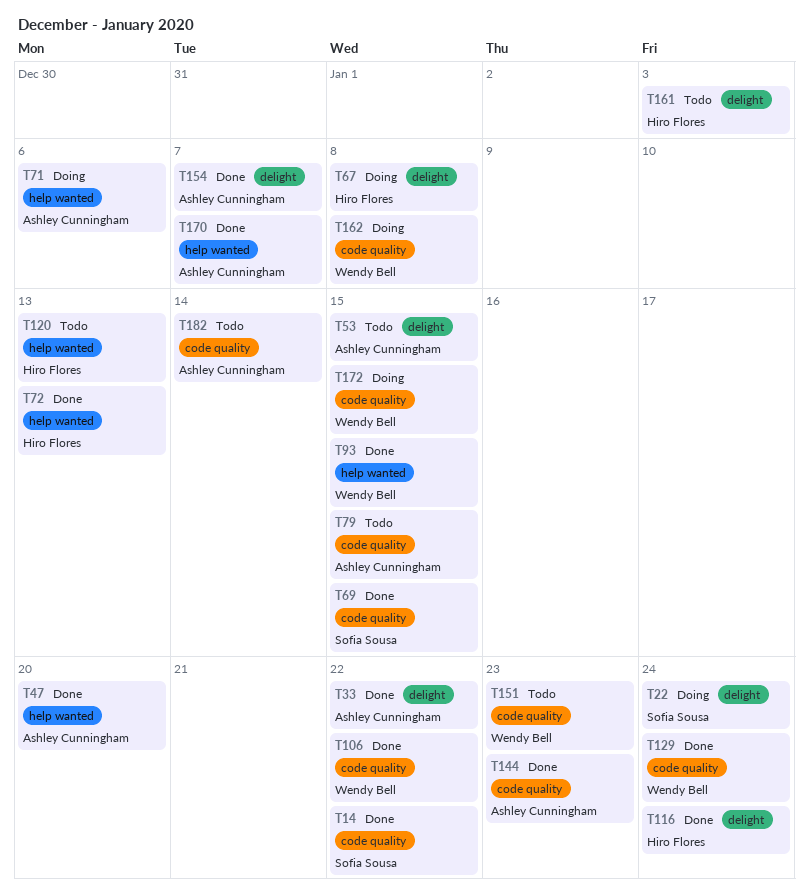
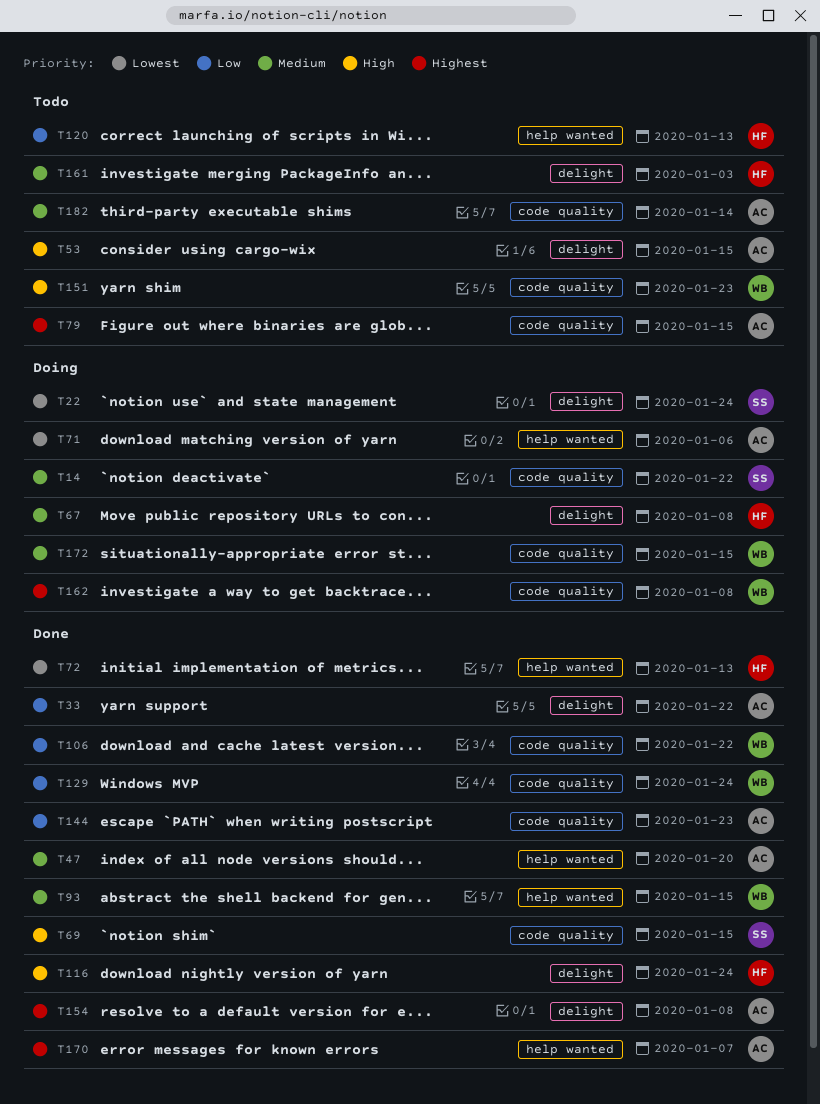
T14, status: Done -> Doing
T154, due: Jan 7 -> Jan 8

